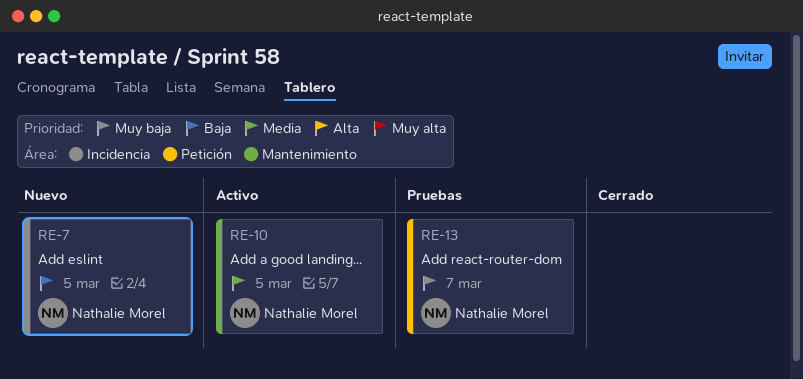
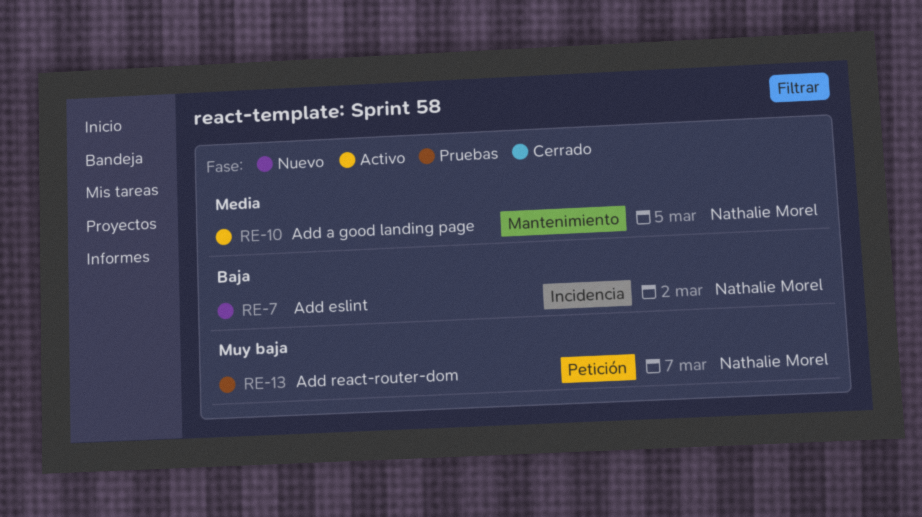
RE-7, due: Mar 5 -> Mar 2

